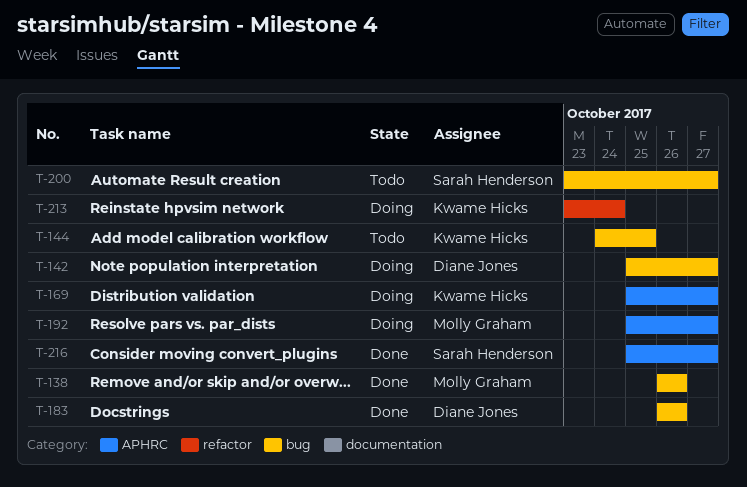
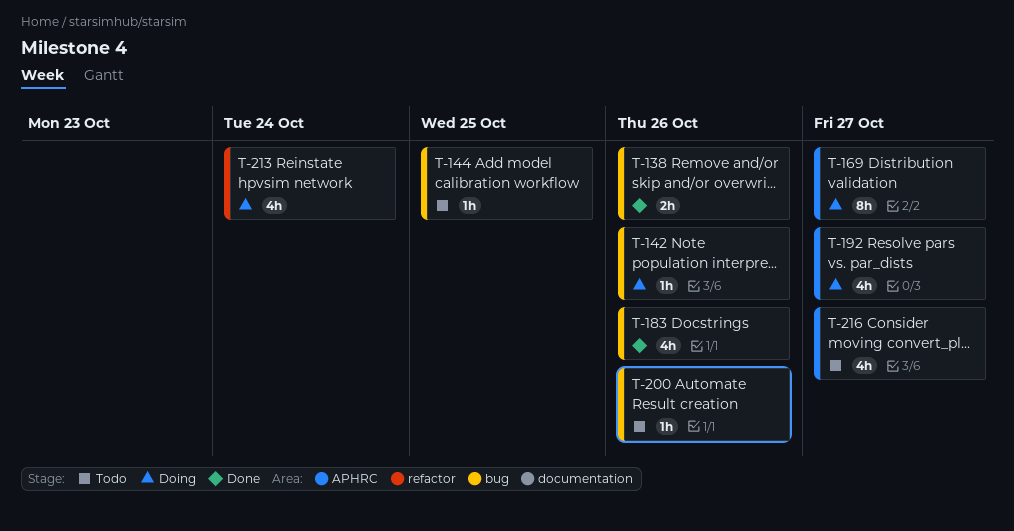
T-142, due: Oct 27 -> Oct 26
T-200, due: Oct 27 -> Oct 26
T-216, status: Done -> Todo

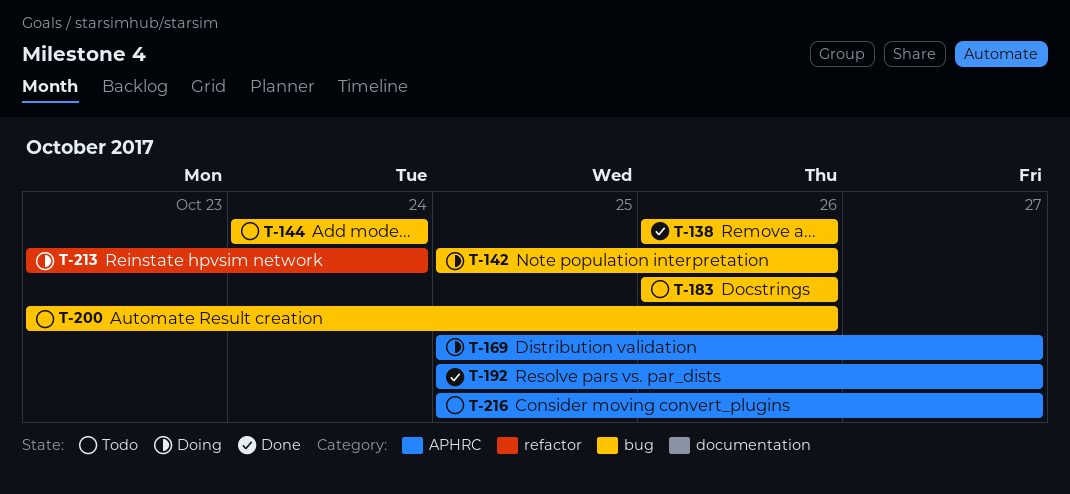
T-144, due: Oct 25 -> Oct 24
T-183, status: Done -> Todo
T-192, status: Doing -> Done

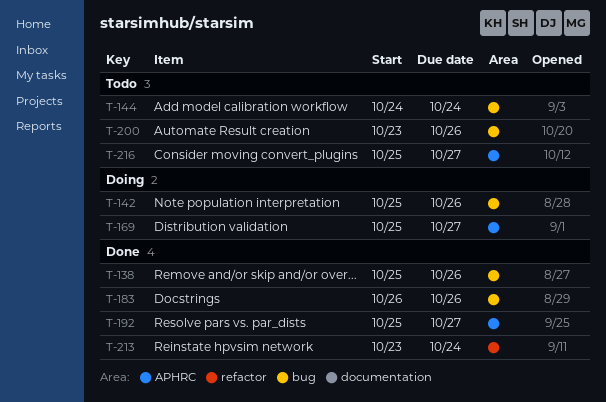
T-138, start: Oct 26 -> Oct 25
T-183, status: Todo -> Done
T-213, status: Doing -> Done

